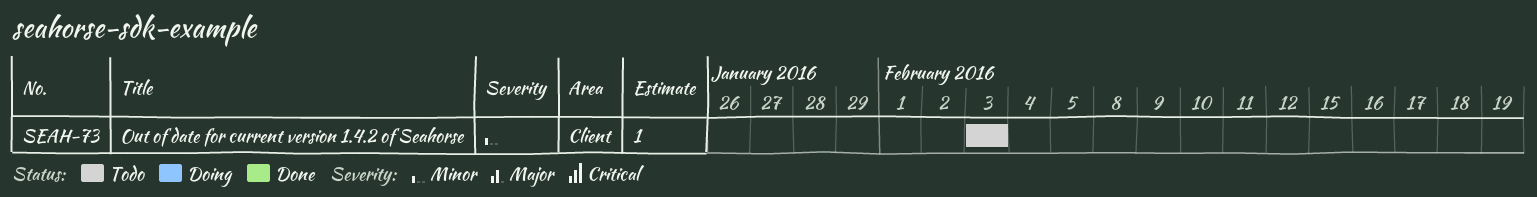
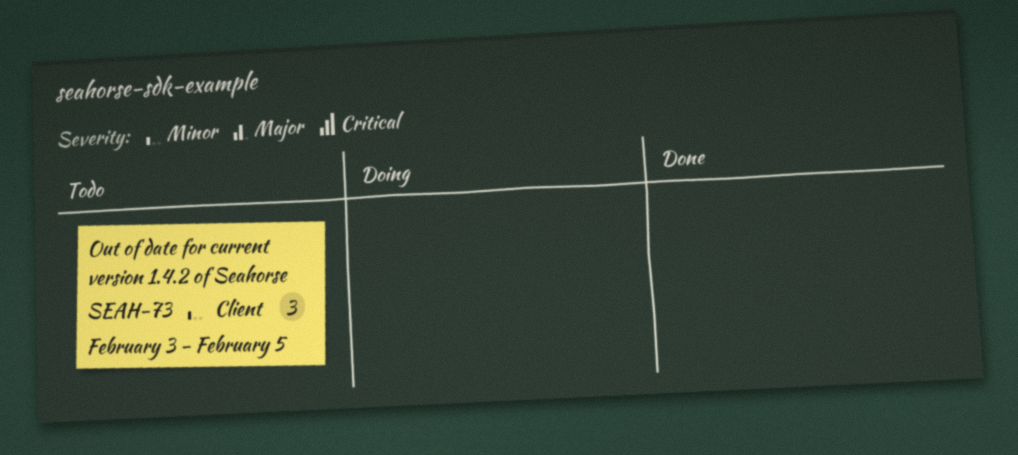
SEAH-73, estimate: 1 -> 3
SEAH-73, due: Feb 3 -> Feb 5

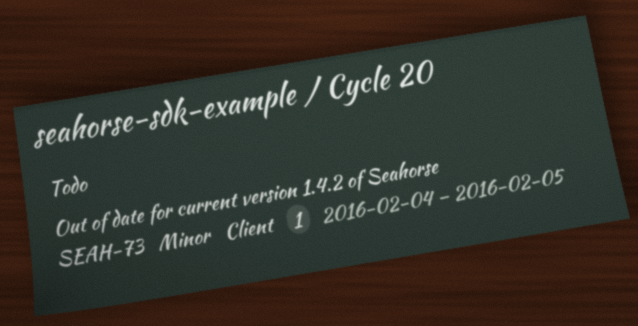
SEAH-73, estimate: 3 -> 1
SEAH-73, start: Feb 3 -> Feb 4

